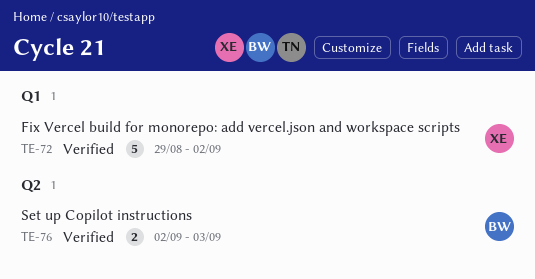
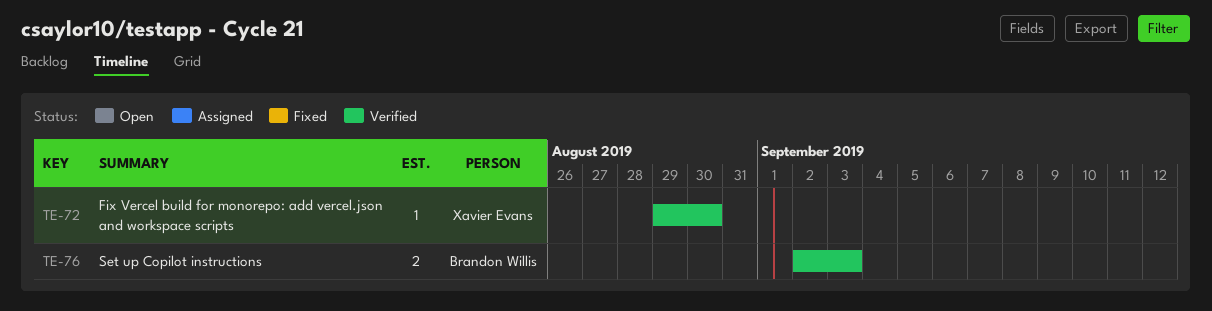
TE-72, estimate: 5 -> 1
TE-72, due: Sep 2 -> Aug 30

